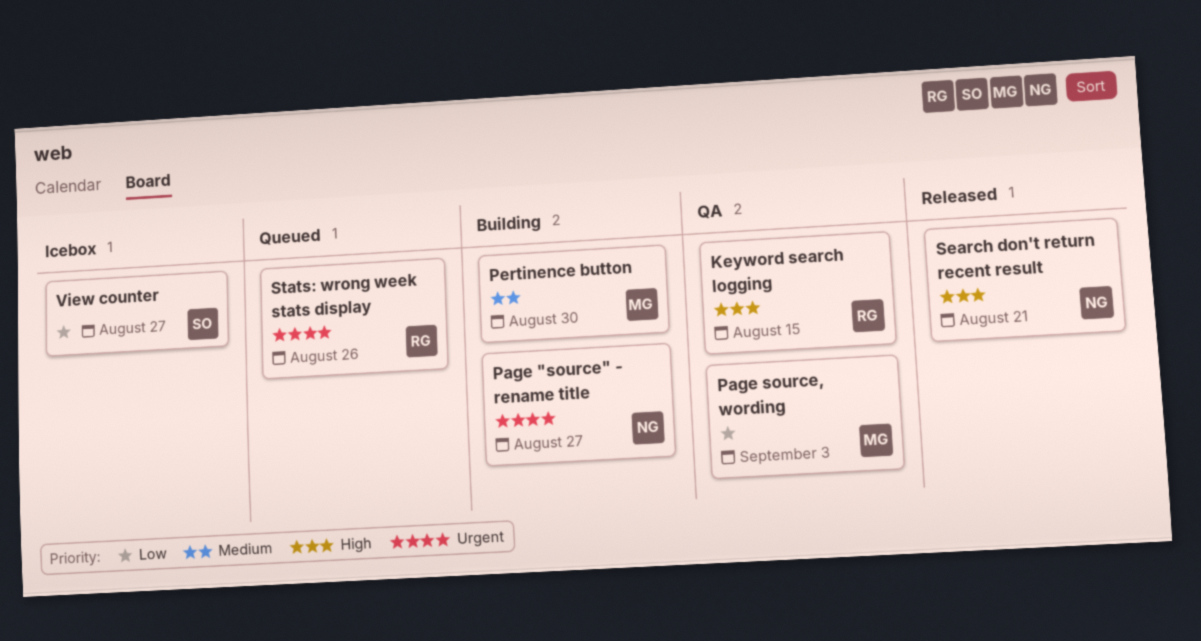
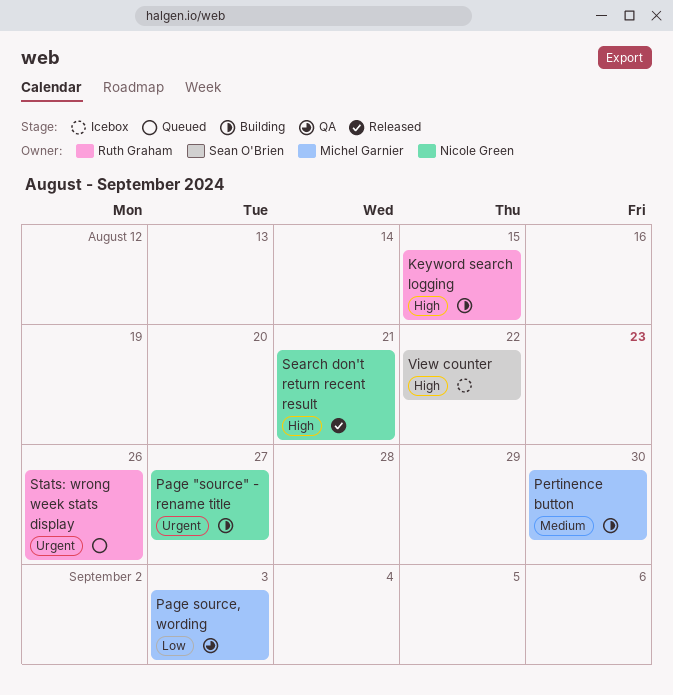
Keyword search logging, status: QA -> Building
View counter, priority: Low -> High
View counter, due: Aug 27 -> Aug 22

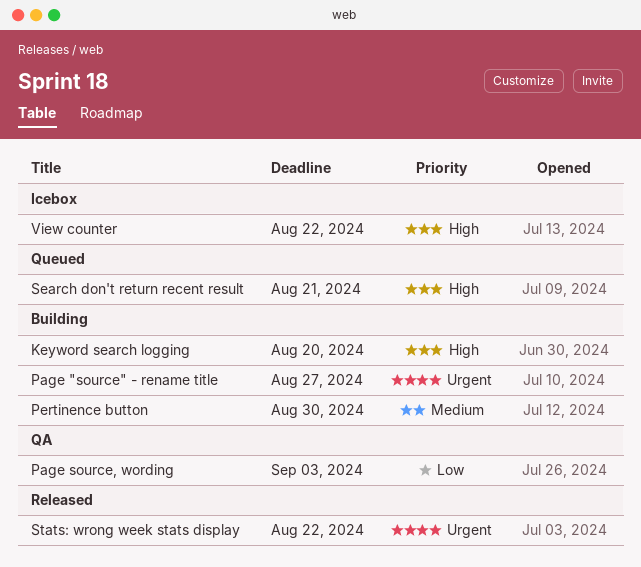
Keyword search logging, due: Aug 15 -> Aug 20
Search don't return recent result, status: Released -> Queued
Stats: wrong week stats display, status: Queued -> Released
Stats: wrong week stats display, due: Aug 26 -> Aug 22

